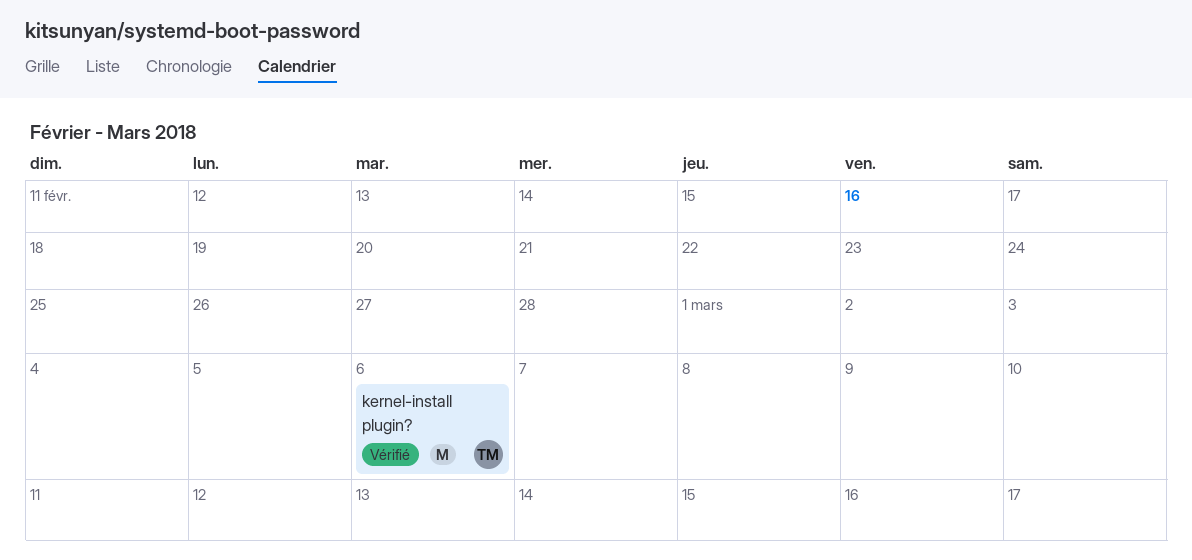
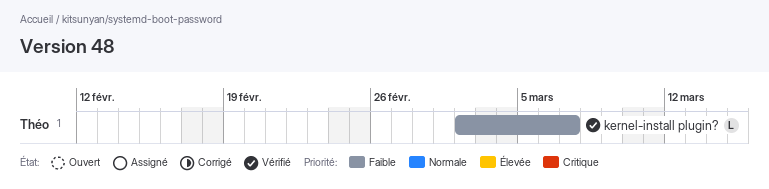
kernel-install plugin?, estimate: M -> L
kernel-install plugin?, due: Mar 6 -> Mar 7

